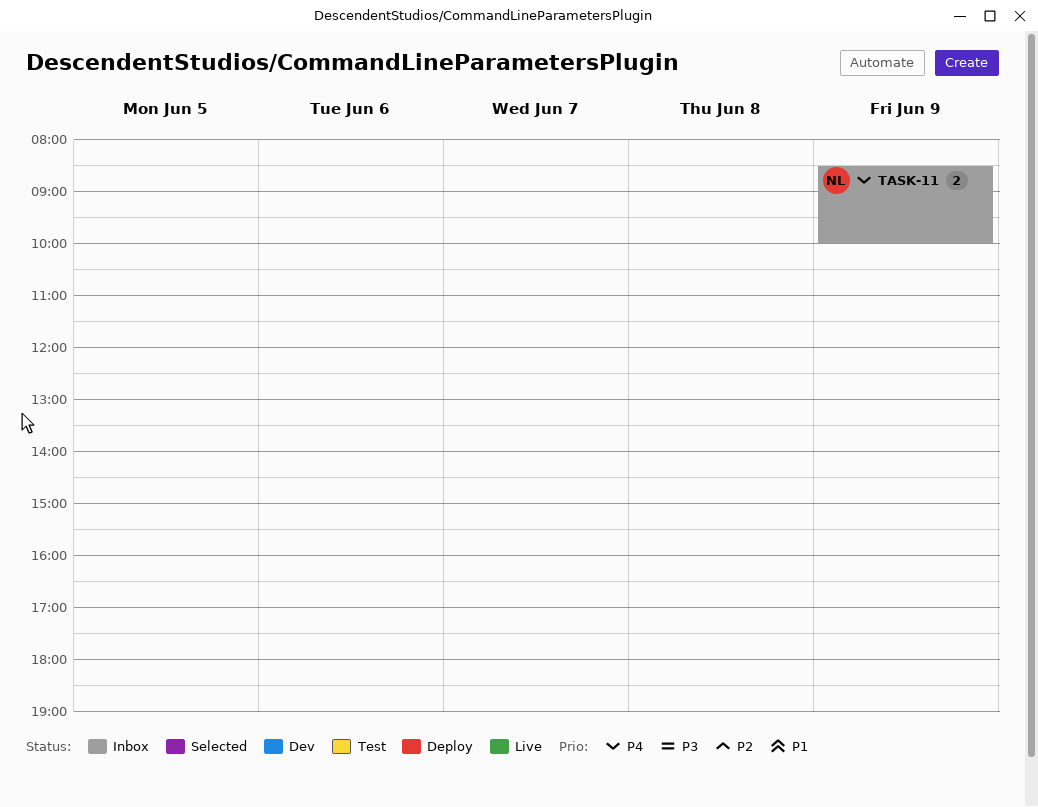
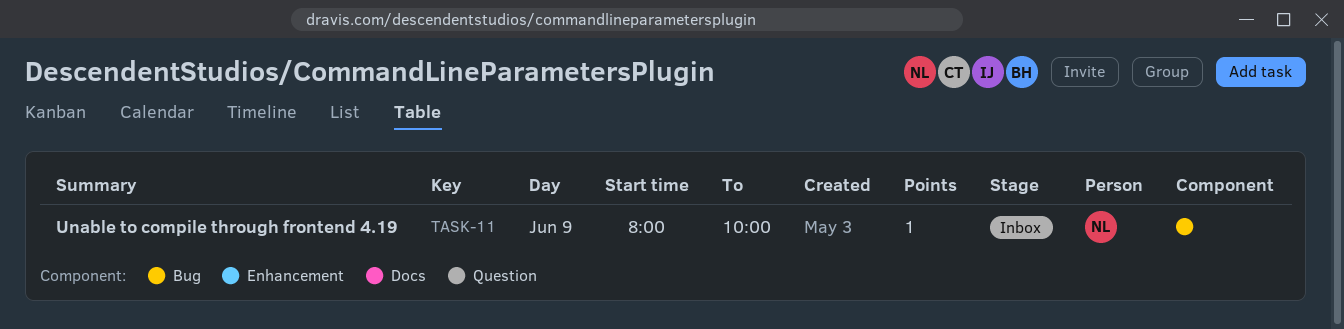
TASK-11, estimate: 2 -> 1
TASK-11, begins: 08:30 -> 08:00

